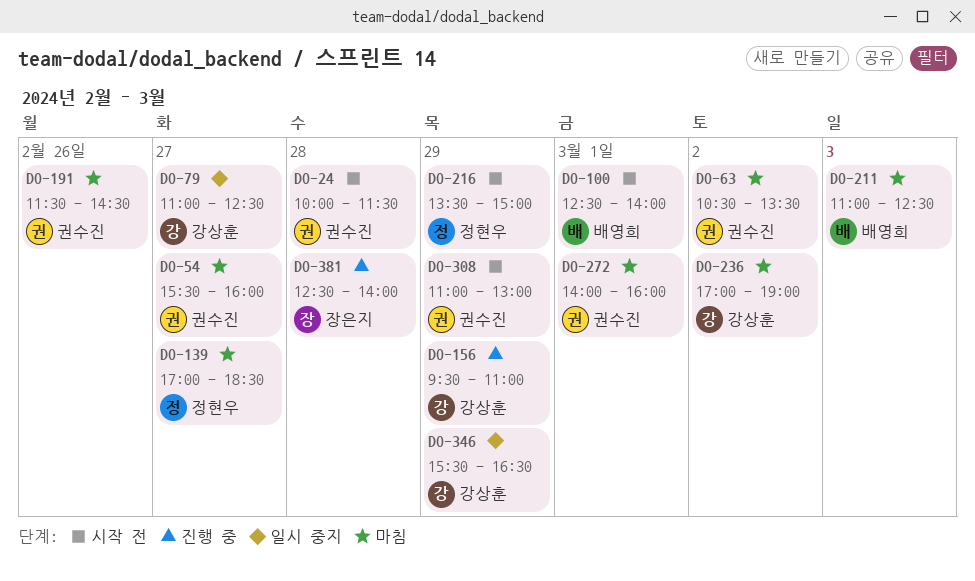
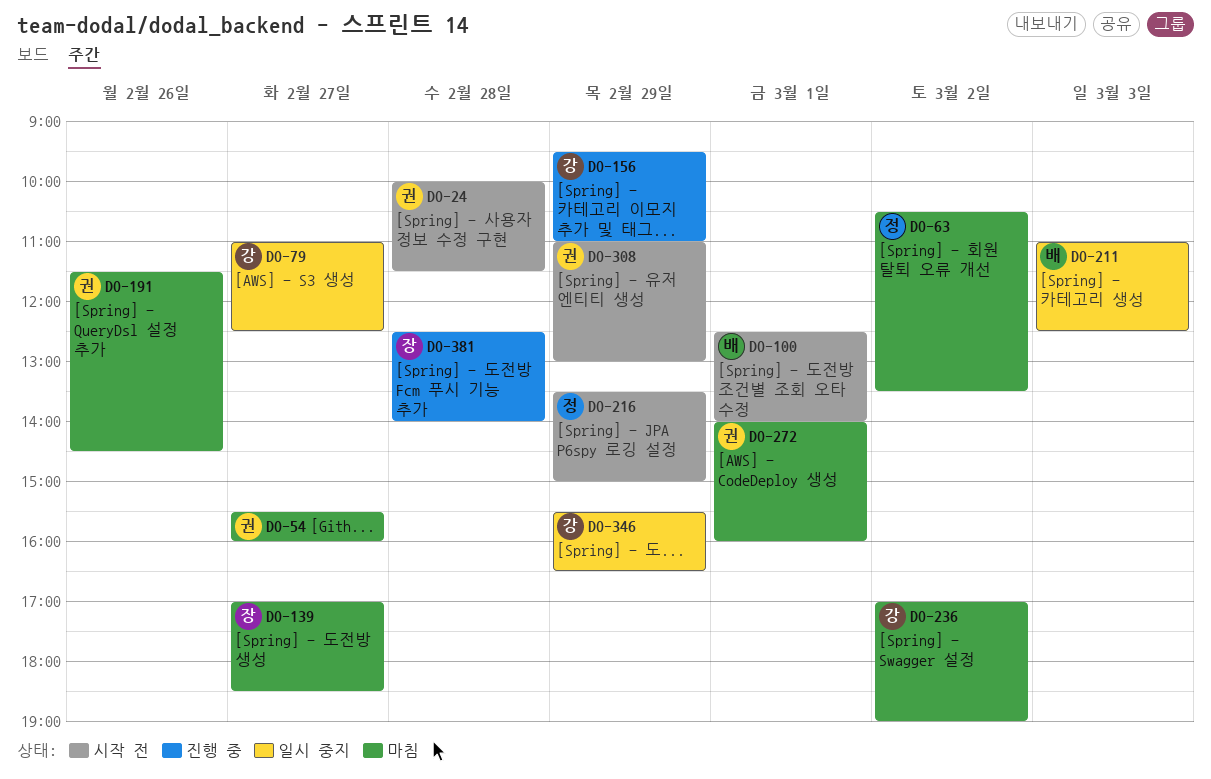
DO-63, owner: 권수진 -> 정현우
DO-139, owner: 정현우 -> 장은지
DO-211, status: 마침 -> 일시 중지

